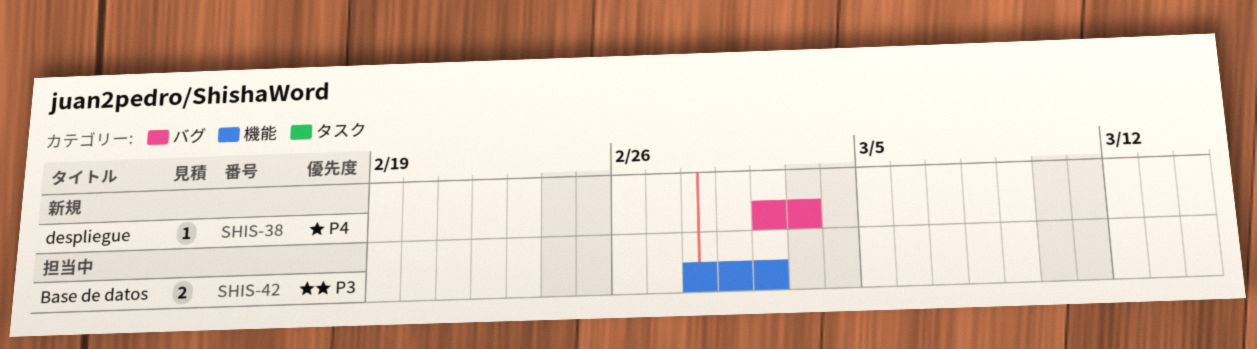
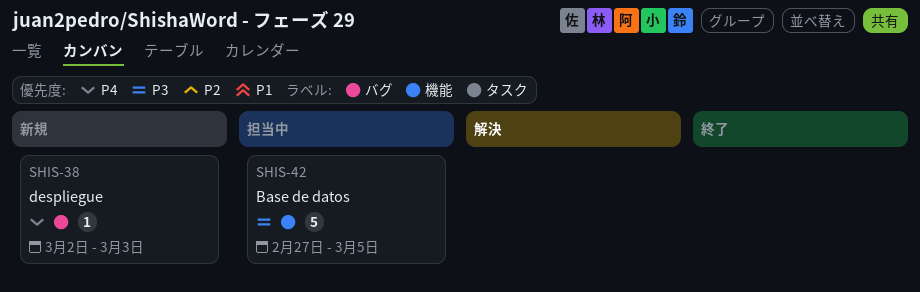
SHIS-42, estimate: 2 -> 5
SHIS-42, start: Feb 28 -> Feb 27
SHIS-42, due: Mar 2 -> Mar 5

